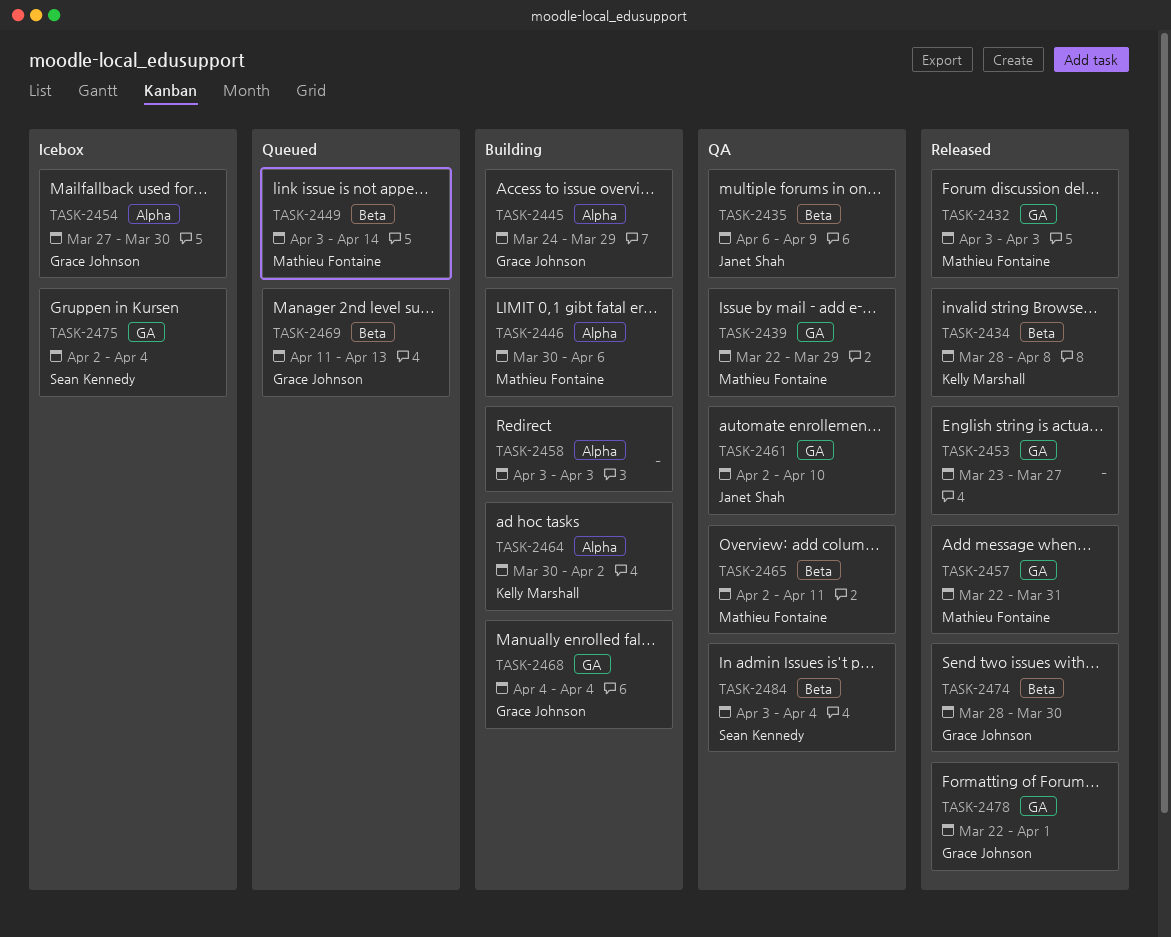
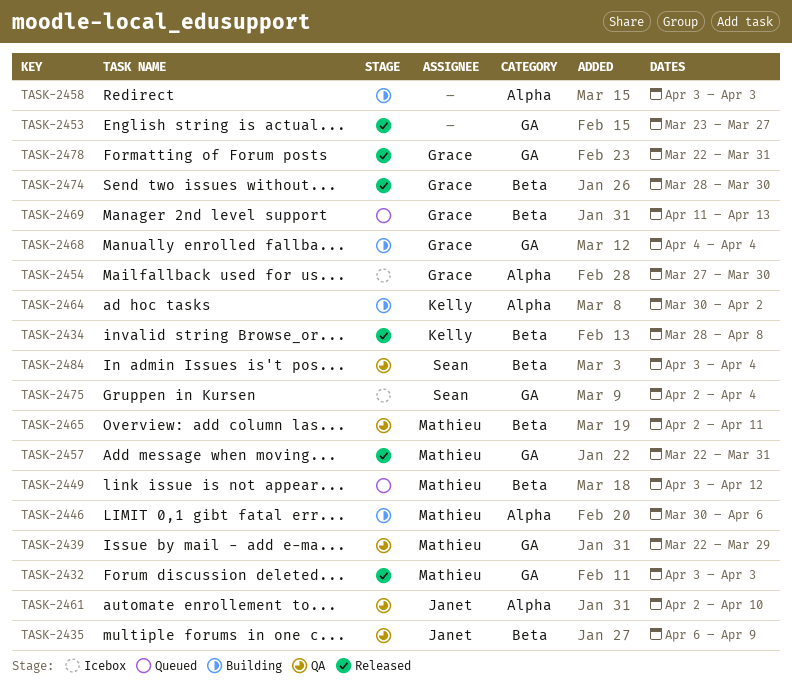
TASK-2445: present -> none
TASK-2449, due: Apr 14 -> Apr 12
TASK-2461, label: GA -> Alpha
TASK-2478, due: Apr 1 -> Mar 31

